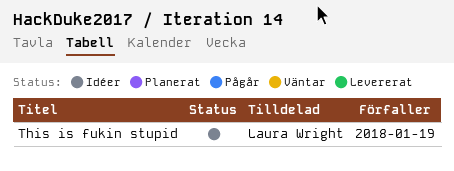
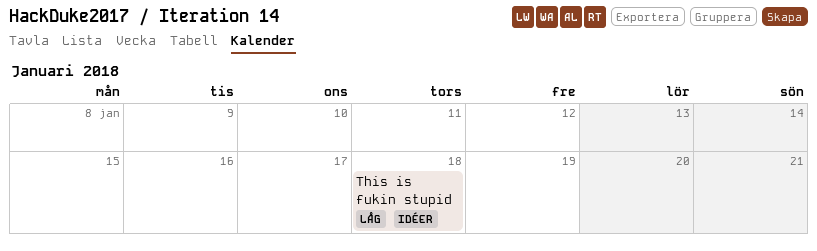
This is fukin stupid, due: Jan 19 -> Jan 18

